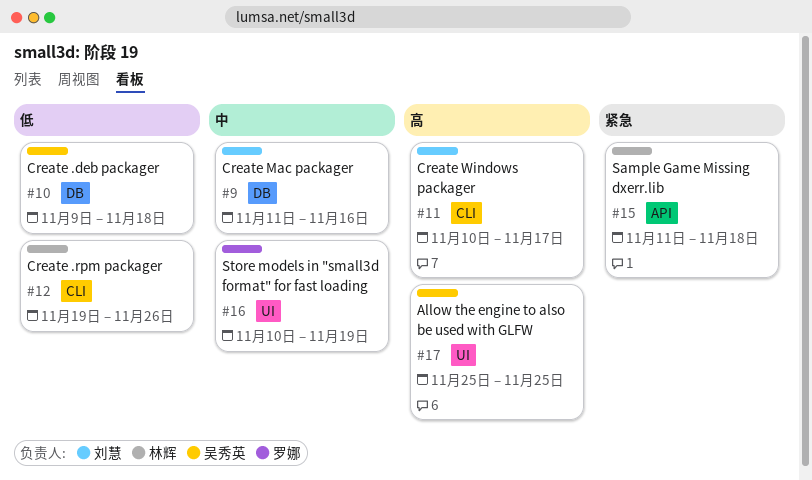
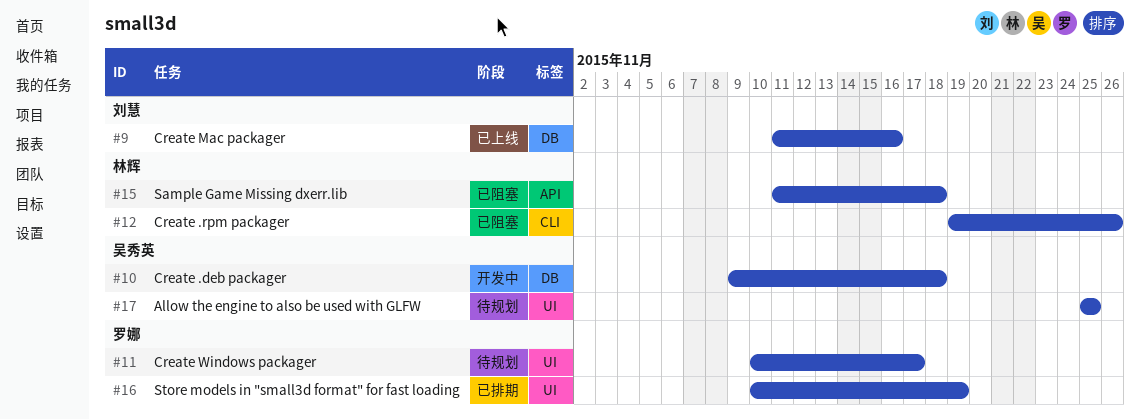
#11, owner: 刘慧 -> 罗娜
#11, label: CLI -> UI

